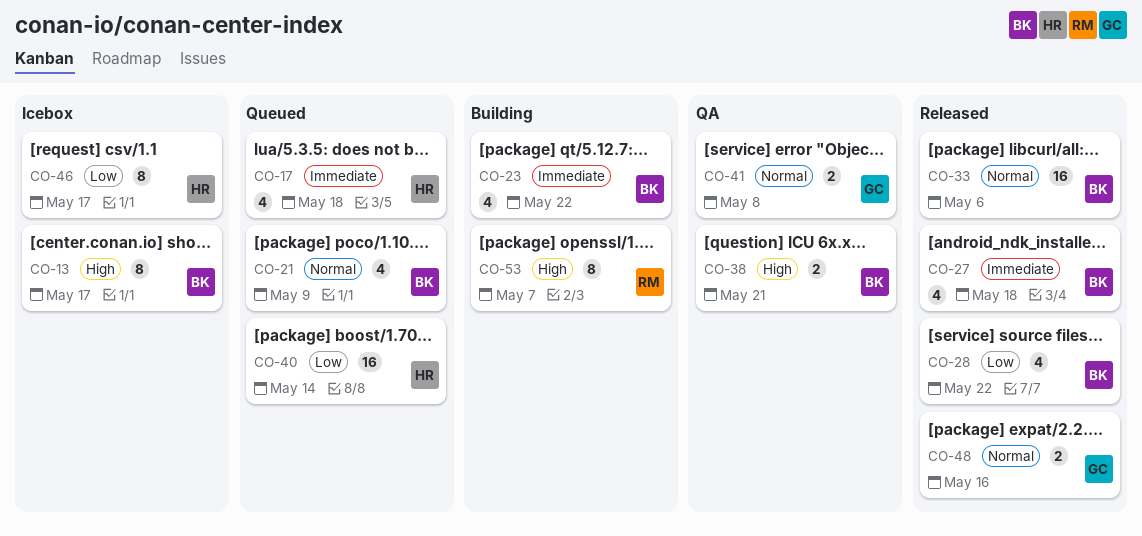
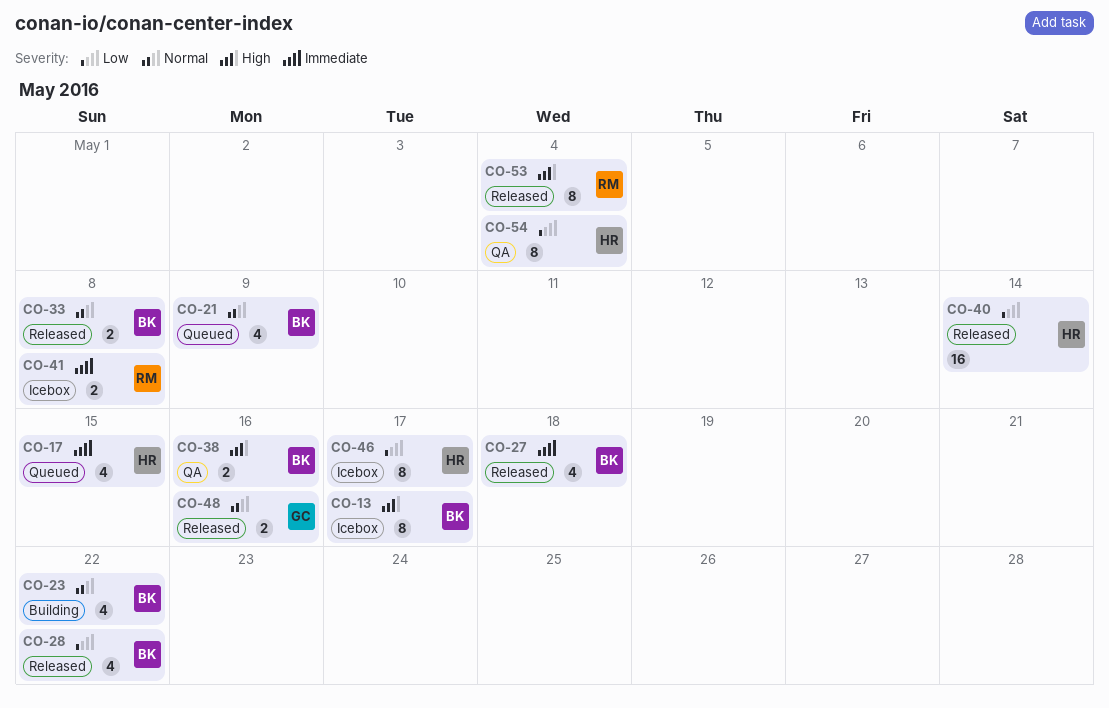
CO-17, due: May 18 -> May 15
CO-23, priority: Immediate -> Normal
CO-33, estimate: 16 -> 2
CO-33, due: May 6 -> May 8
CO-38, due: May 21 -> May 16
CO-40, status: Queued -> Released
CO-41, status: QA -> Icebox
CO-41, owner: GC -> RM
CO-41, priority: Normal -> Immediate
CO-53, status: Building -> Released
CO-53, due: May 7 -> May 4
CO-54: none -> present

